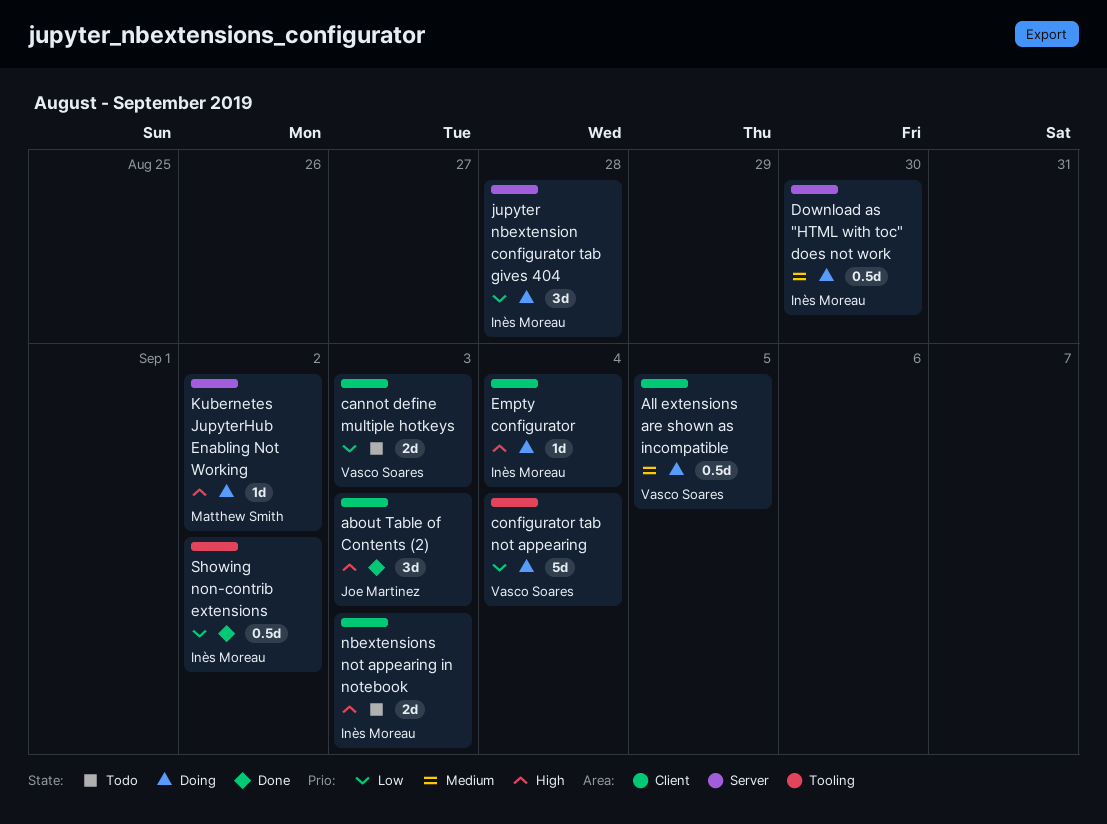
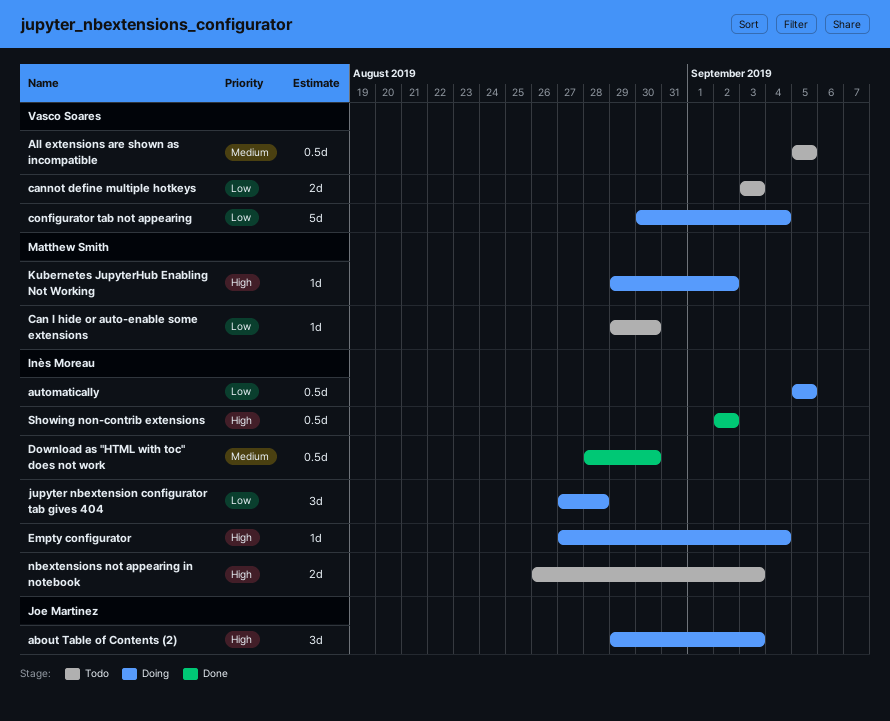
about Table of Contents (2), status: Done -> Doing
All extensions are shown as incompatible, status: Doing -> Todo
automatically: none -> present
Can I hide or auto-enable some extensions: none -> present
Download as "HTML with toc" does not work, status: Doing -> Done
Showing non-contrib extensions, priority: Low -> High

